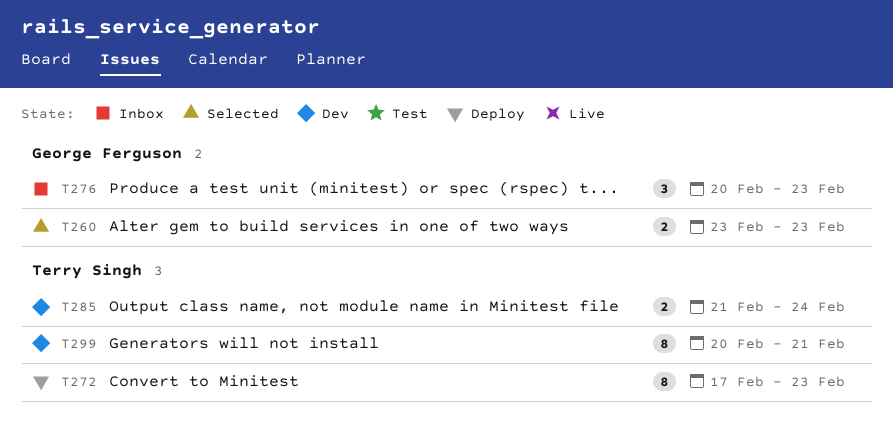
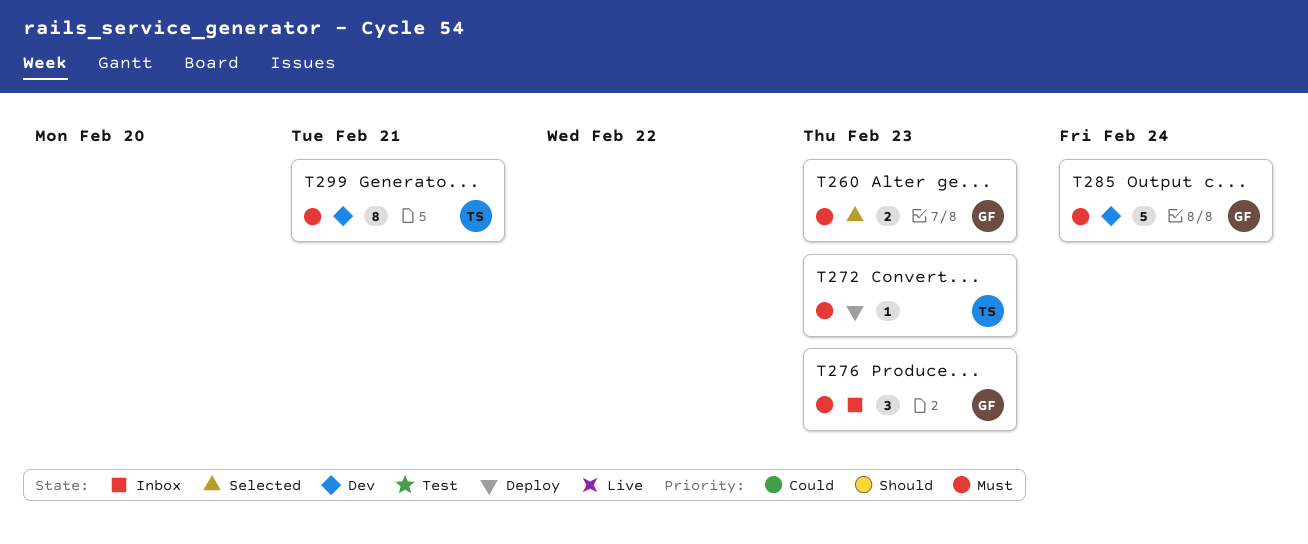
T272, estimate: 8 -> 1
T285, owner: Terry Singh -> George Ferguson
T285, estimate: 2 -> 5

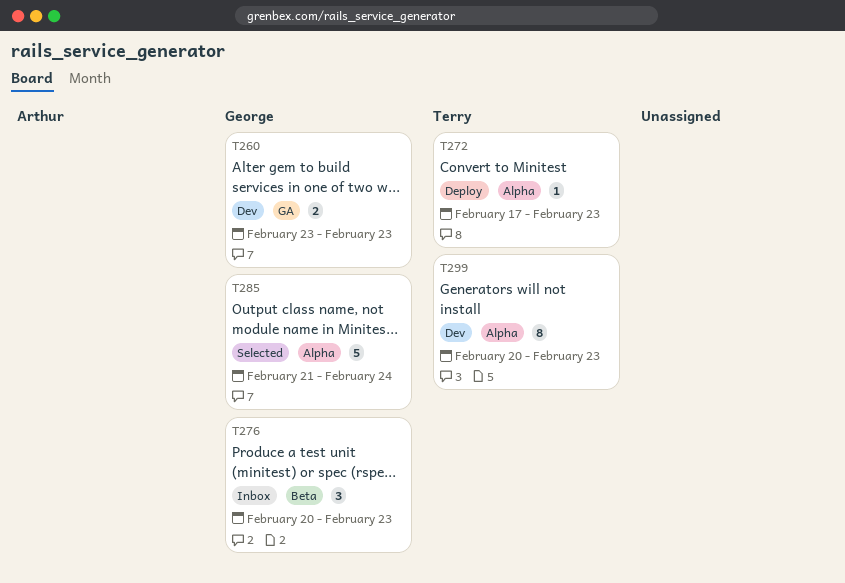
T260, status: Selected -> Dev
T285, status: Dev -> Selected
T299, due: Feb 21 -> Feb 23

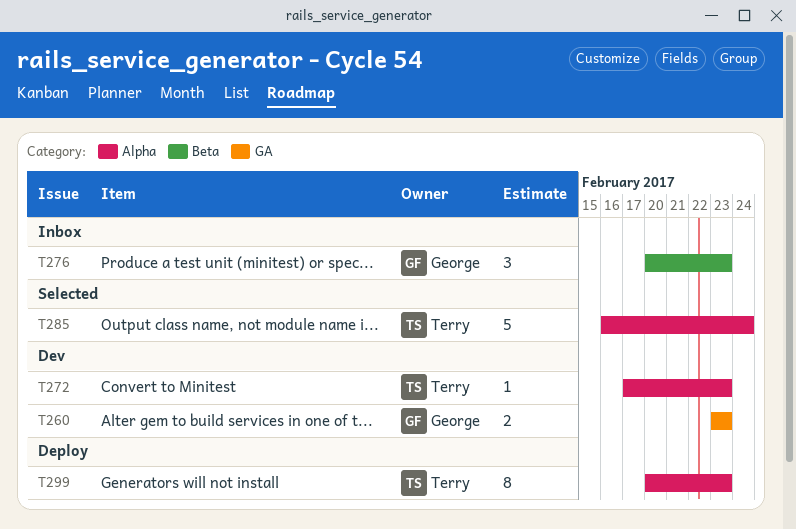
T272, status: Deploy -> Dev
T285, owner: George -> Terry
T285, start: Feb 21 -> Feb 16
T299, status: Dev -> Deploy

